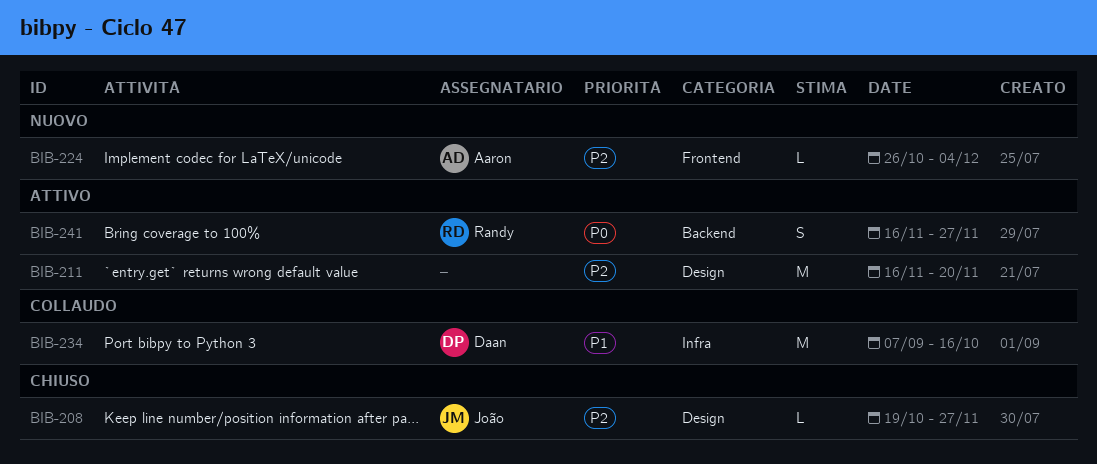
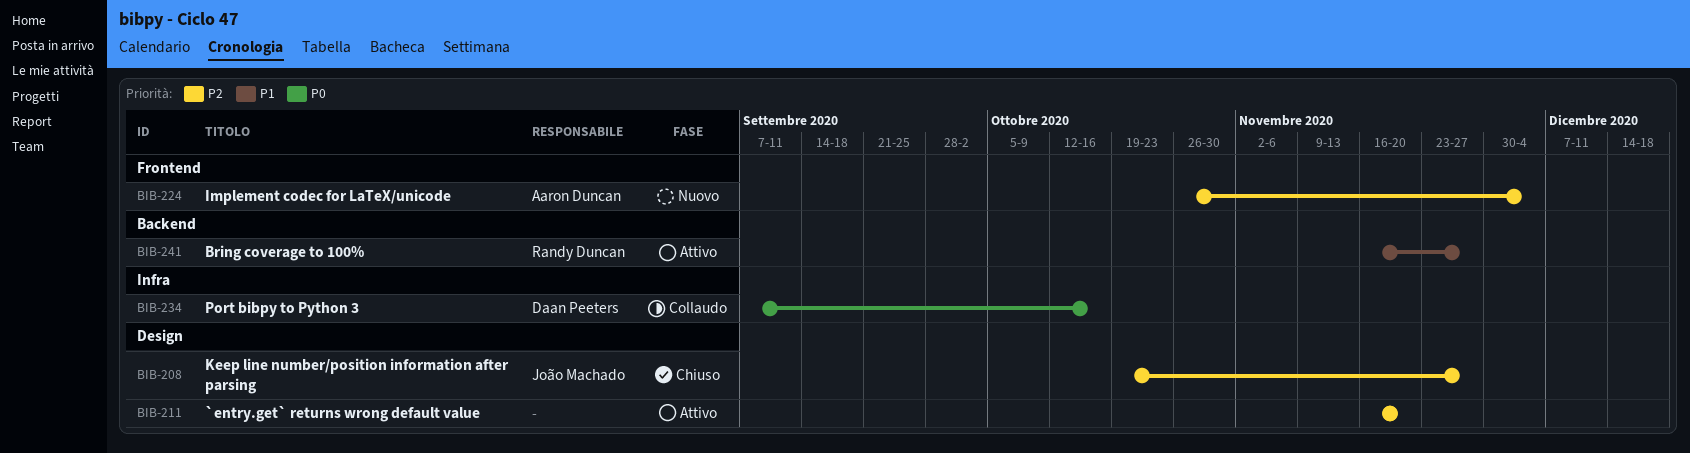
BIB-234, priority: P1 -> P0
BIB-241, priority: P0 -> P1

